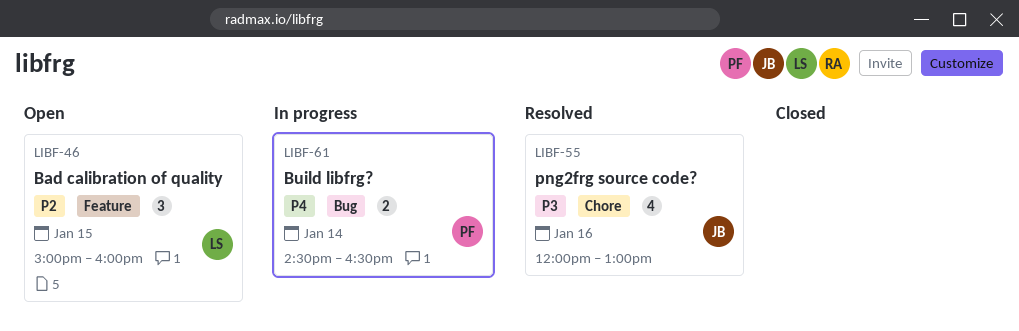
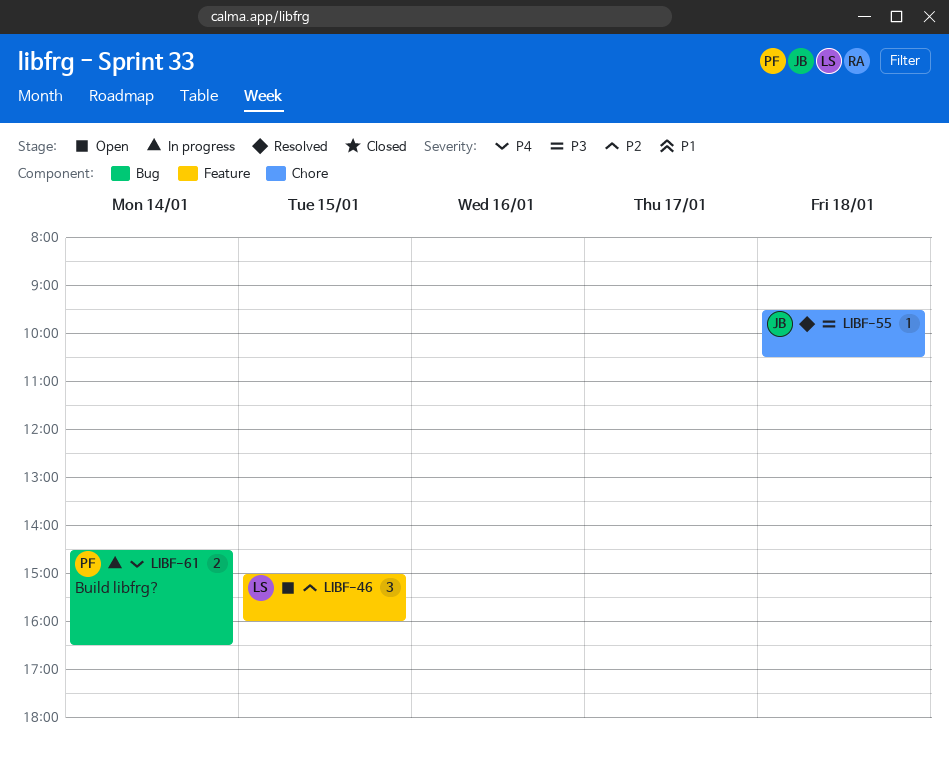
LIBF-55, estimate: 4 -> 1
LIBF-55, day: Jan 16 -> Jan 18
LIBF-55, begins: 12:00 -> 09:30
LIBF-55, ends: 13:00 -> 10:30

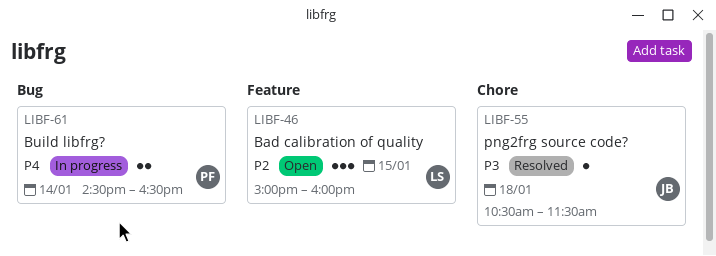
LIBF-55, begins: 09:30 -> 10:30
LIBF-55, ends: 10:30 -> 11:30

